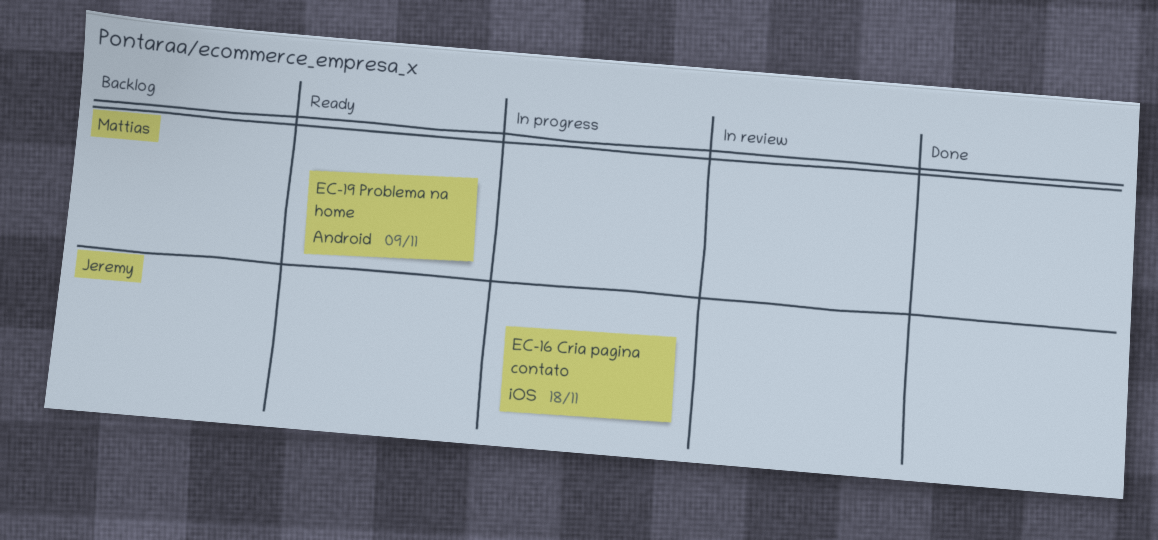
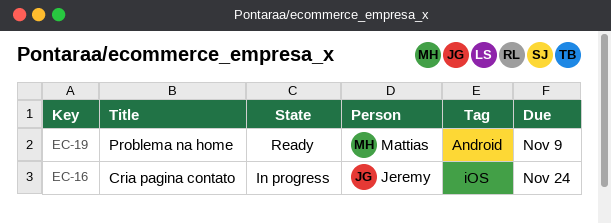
EC-16, due: Nov 18 -> Nov 24

